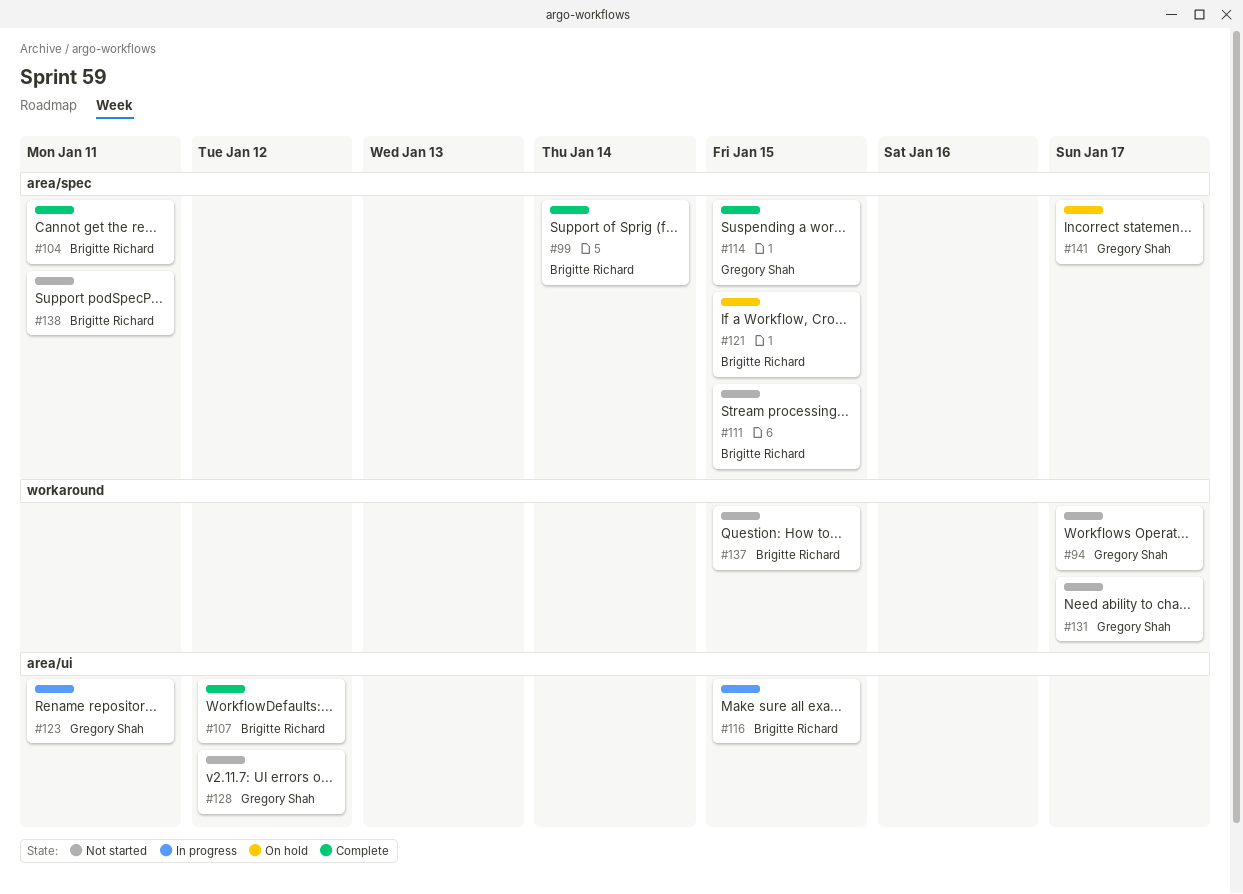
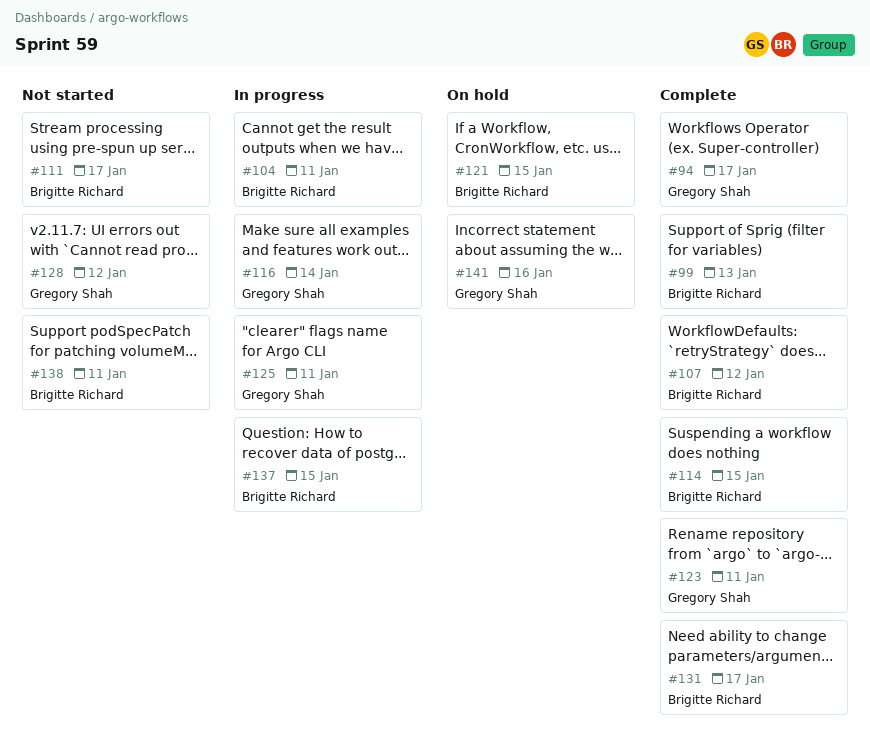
#94, status: Not started -> Complete
#99, due: Jan 14 -> Jan 13
#104, status: Complete -> In progress
#111, due: Jan 15 -> Jan 17
#114, owner: Gregory Shah -> Brigitte Richard
#116, owner: Brigitte Richard -> Gregory Shah
#116, due: Jan 15 -> Jan 14
#123, status: In progress -> Complete
#125: none -> present
#131, status: Not started -> Complete
#131, owner: Gregory Shah -> Brigitte Richard
#137, status: Not started -> In progress
#141, due: Jan 17 -> Jan 16

